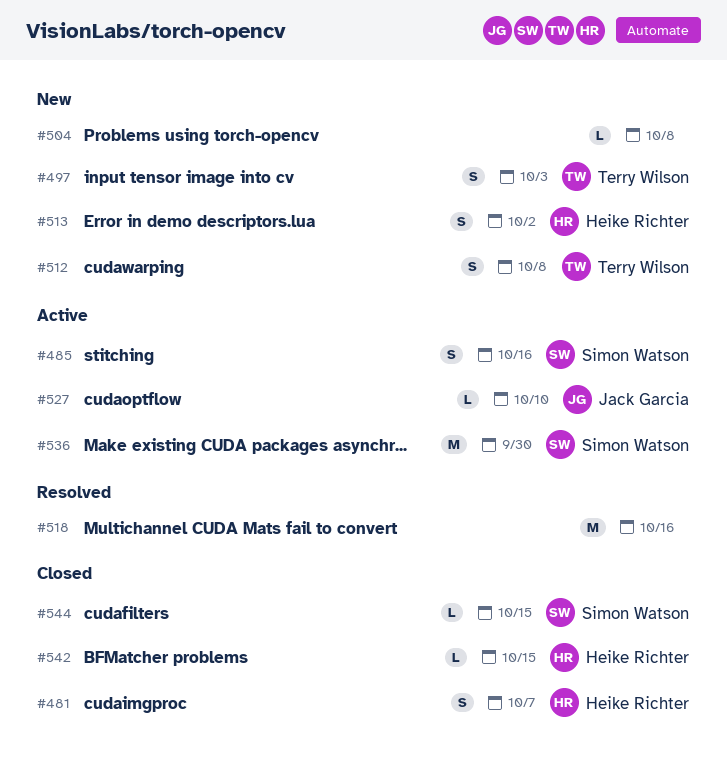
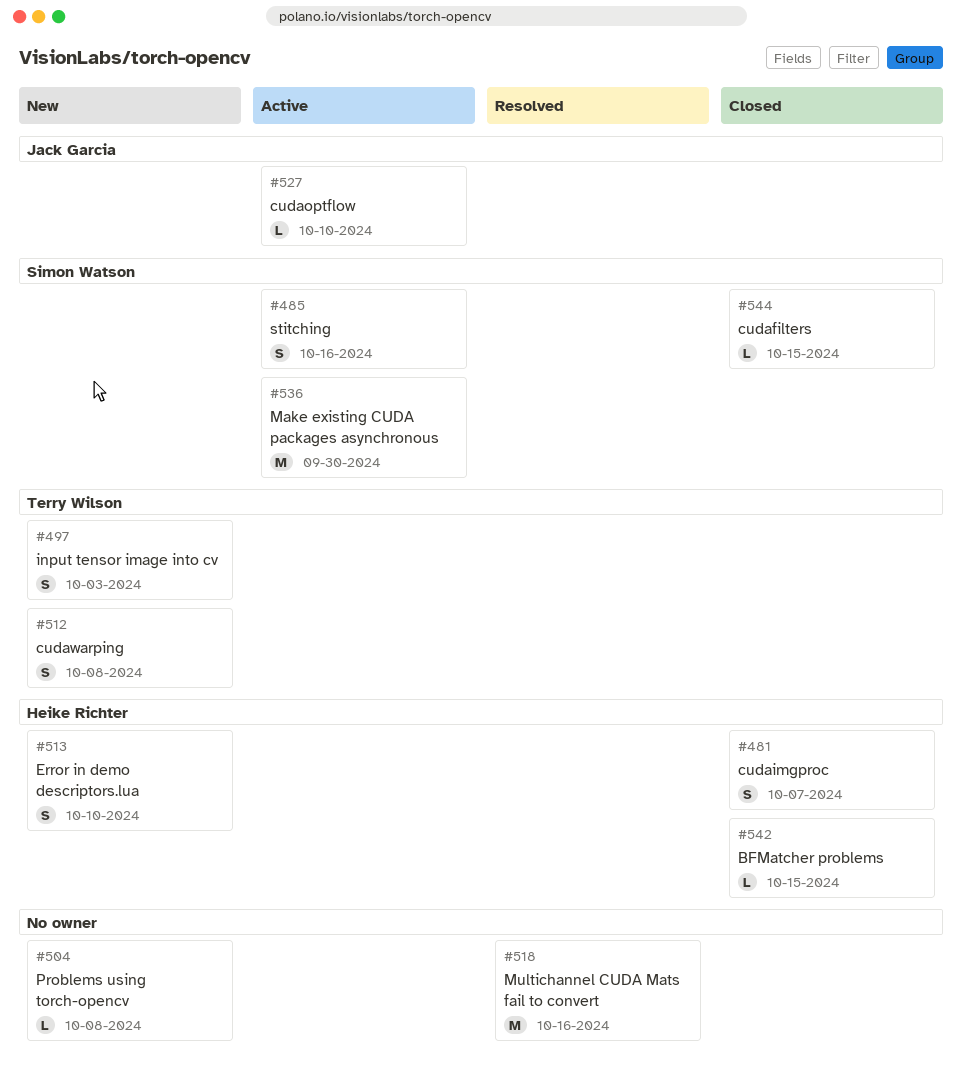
#513, due: Oct 2 -> Oct 10

